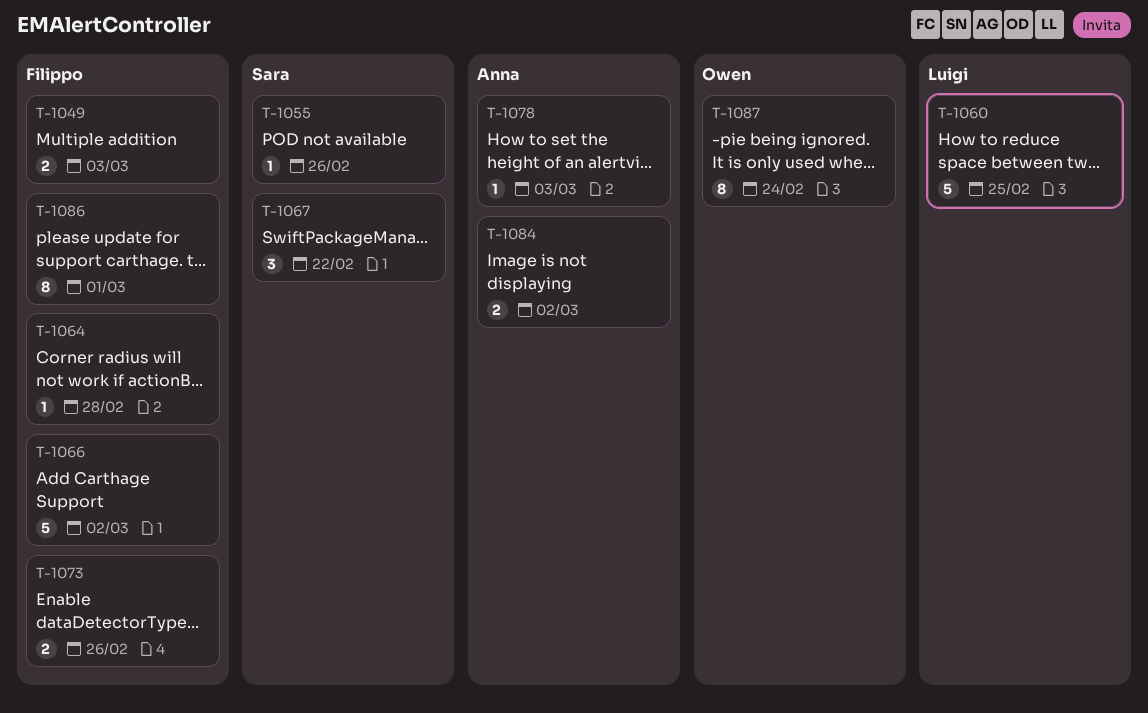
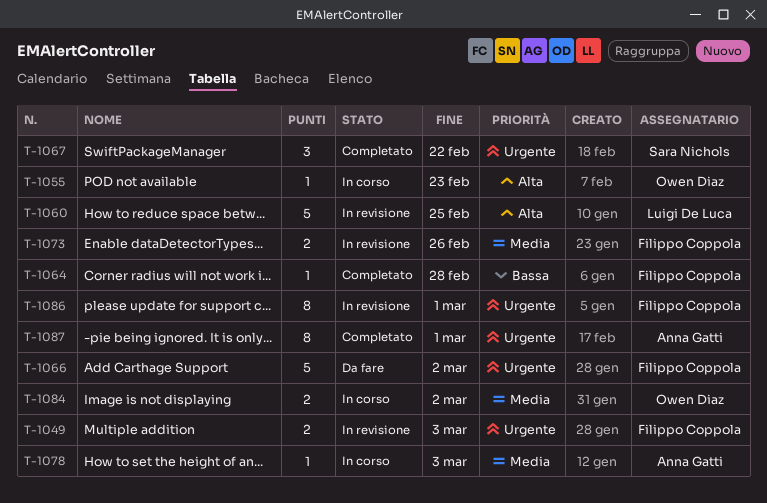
T-1055, owner: Sara Nichols -> Owen Diaz
T-1055, due: Feb 26 -> Feb 23
T-1084, owner: Anna Gatti -> Owen Diaz
T-1087, owner: Owen Diaz -> Anna Gatti
T-1087, due: Feb 24 -> Mar 1

